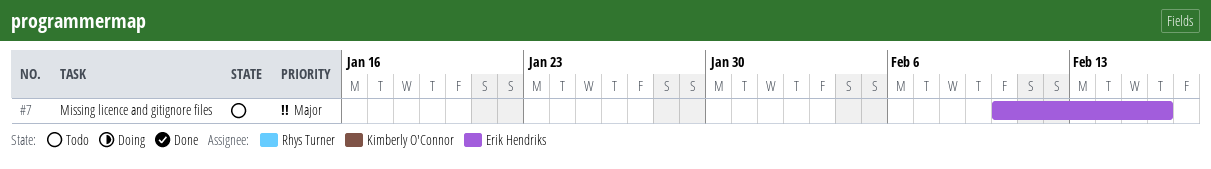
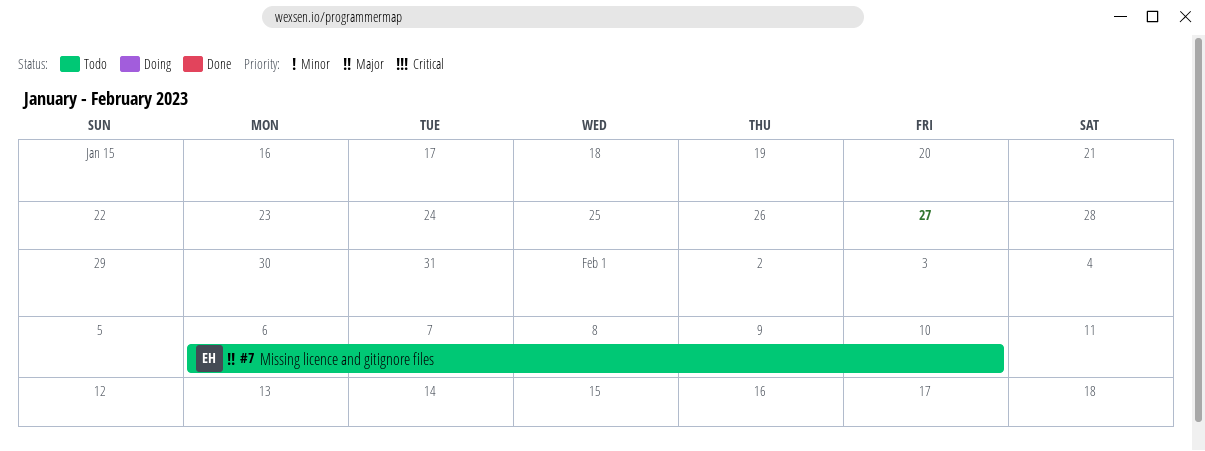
#7, start: Feb 10 -> Feb 6
#7, due: Feb 16 -> Feb 10

